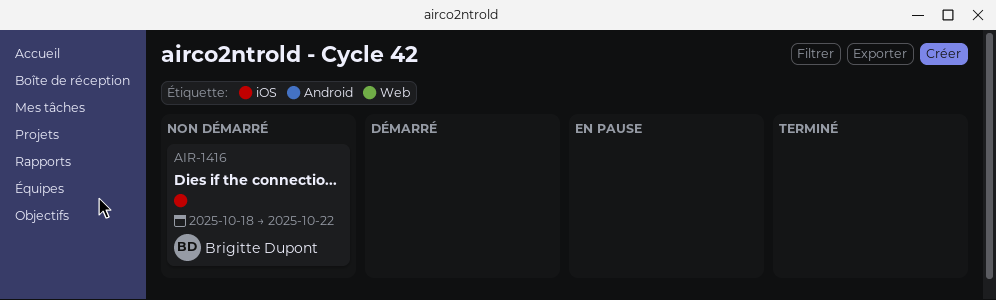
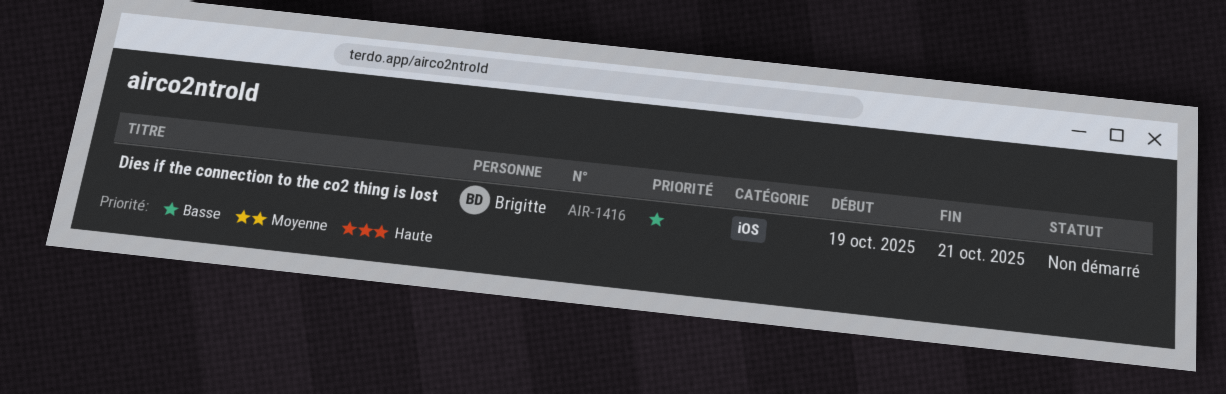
AIR-1416, start: Oct 18 -> Oct 19
AIR-1416, due: Oct 22 -> Oct 21

